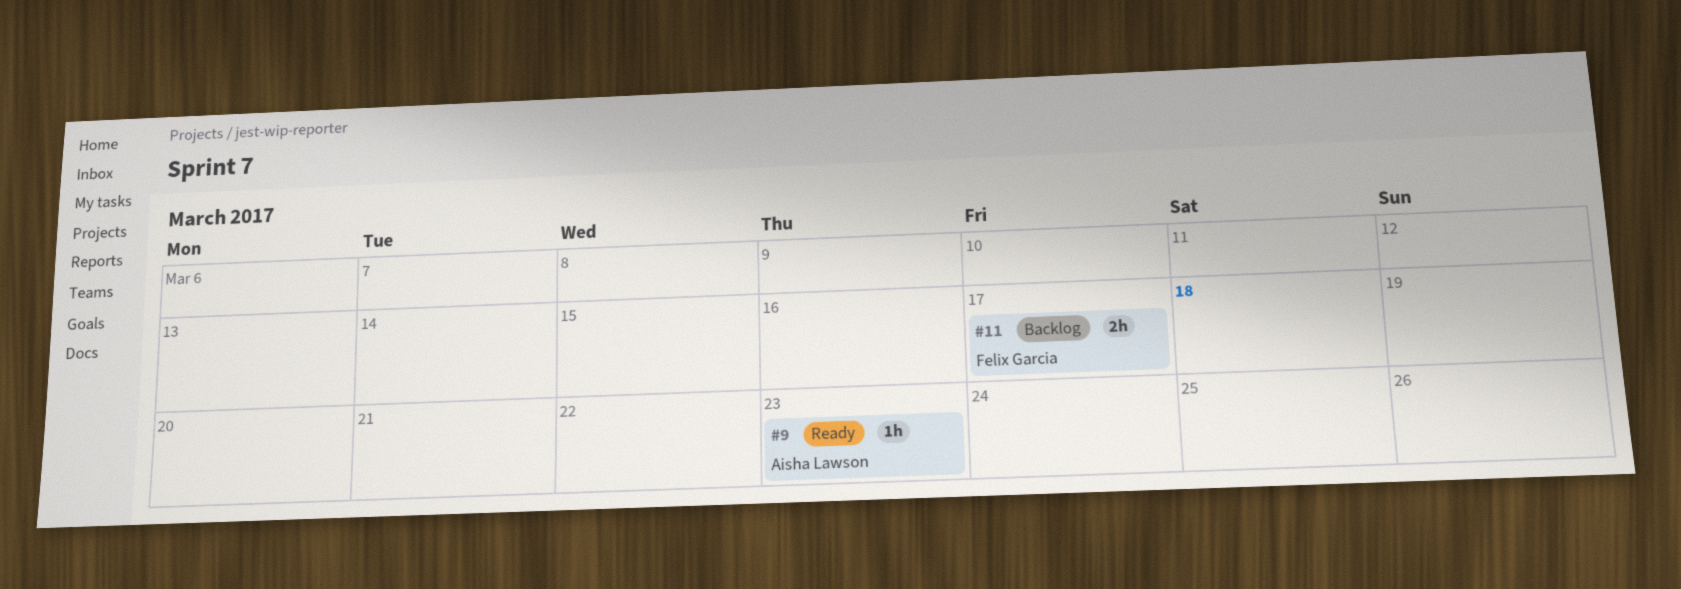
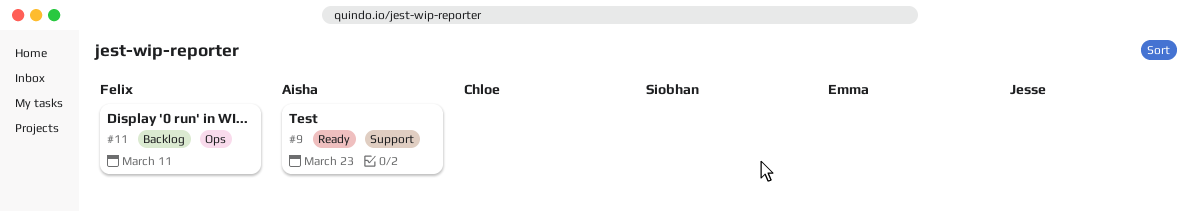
#11, due: Mar 17 -> Mar 11

